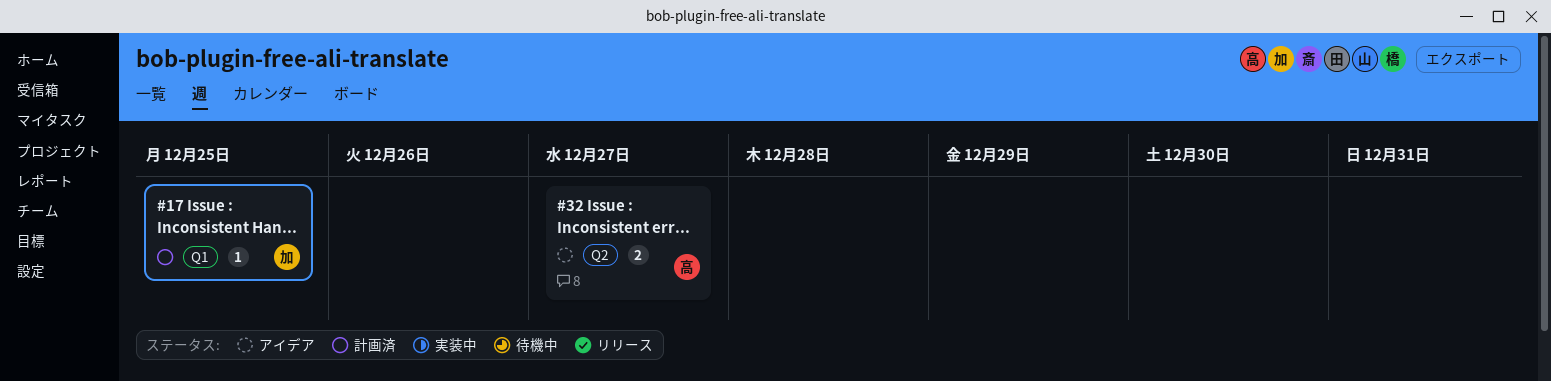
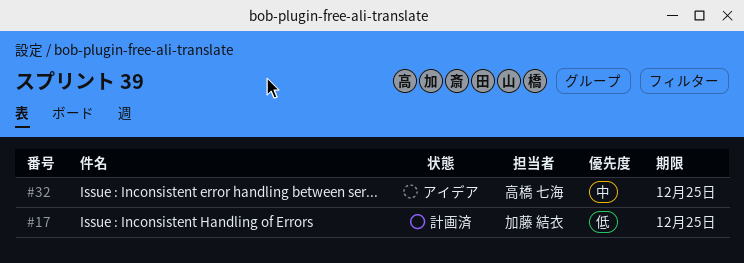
#32, due: Dec 27 -> Dec 25

